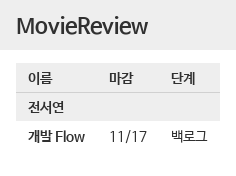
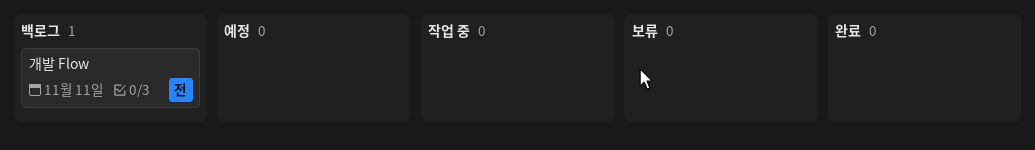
개발 Flow, due: Nov 17 -> Nov 11

